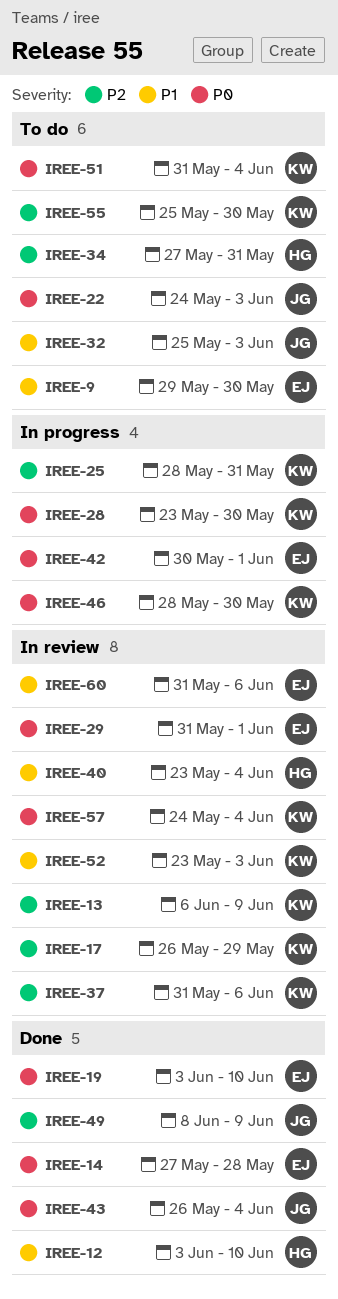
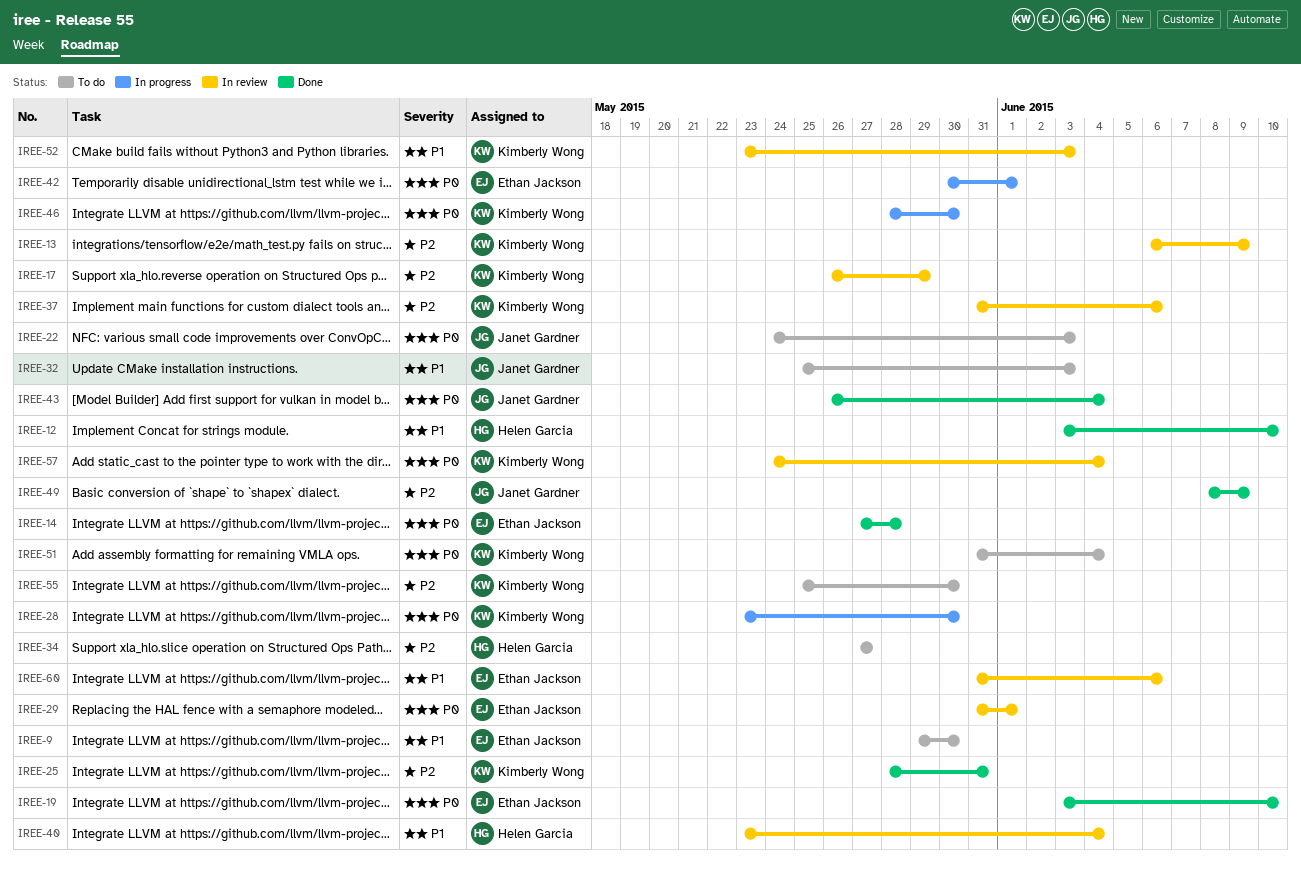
IREE-25, status: In progress -> Done
IREE-34, due: May 31 -> May 27

